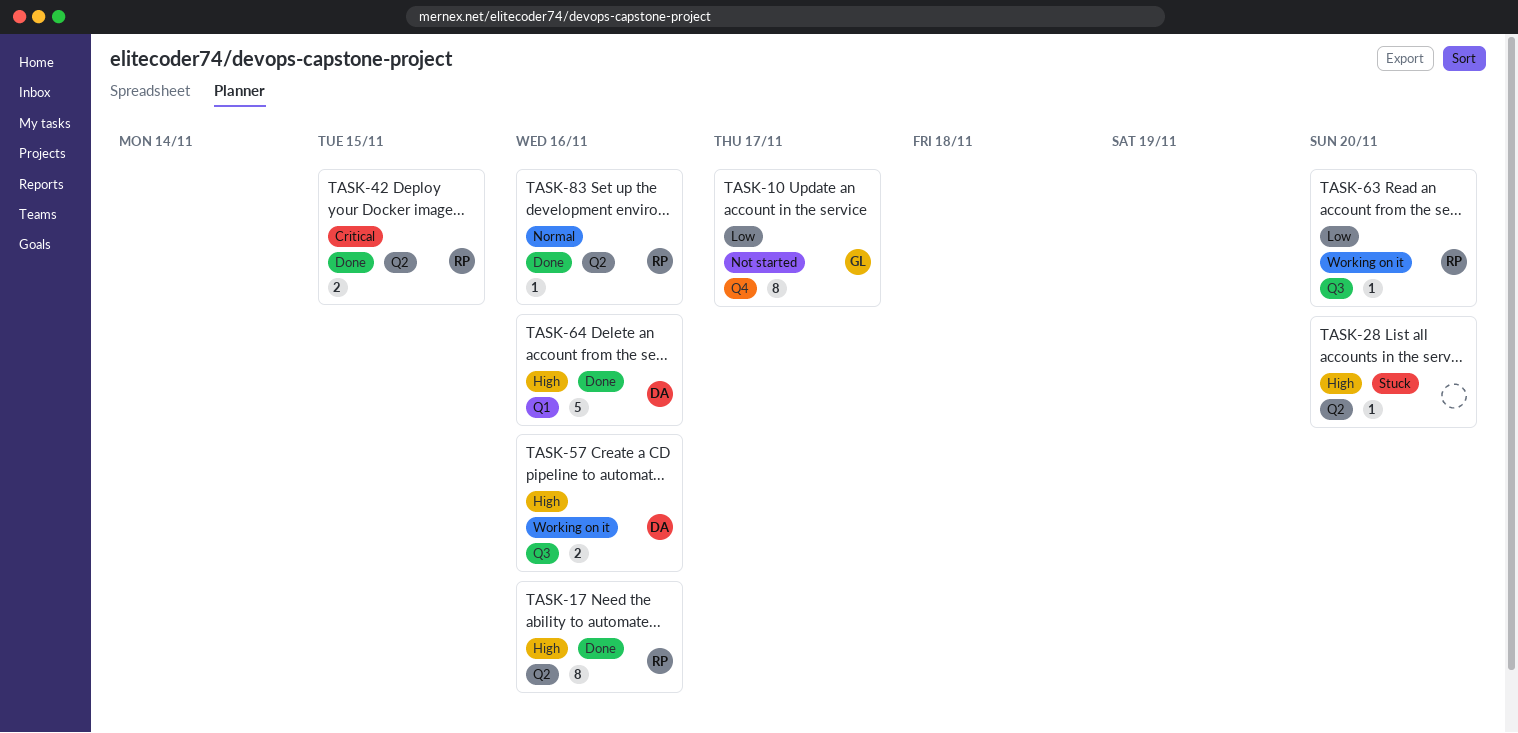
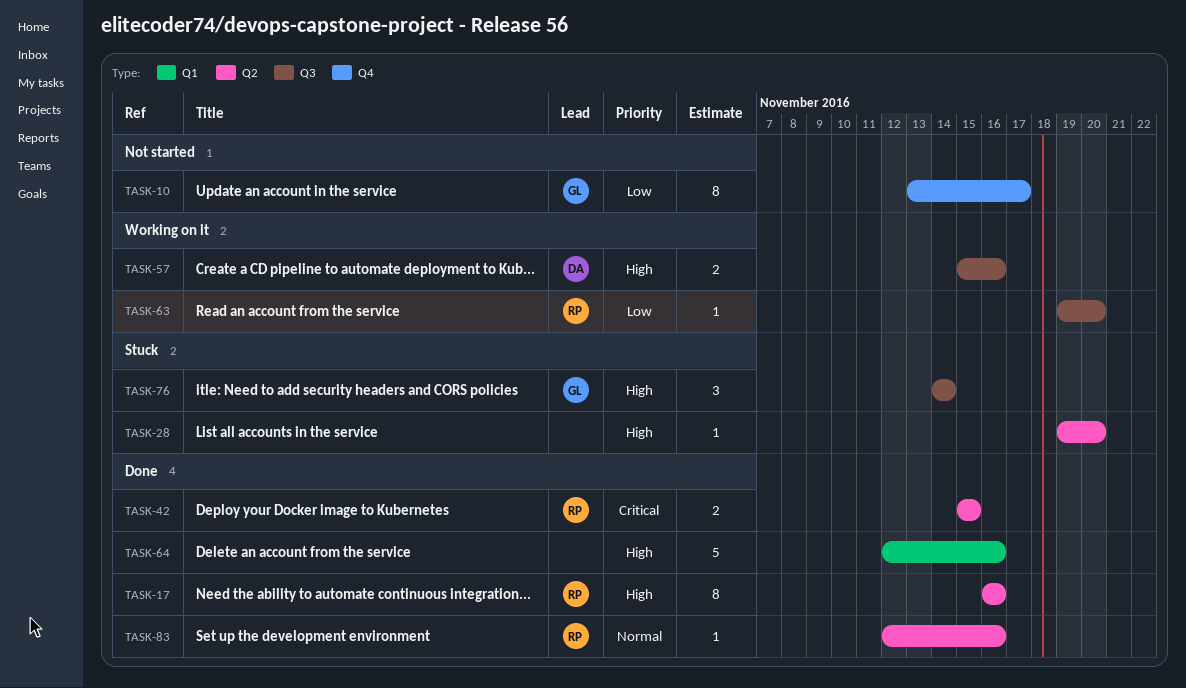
TASK-64, owner: DA -> none
TASK-76: none -> present

